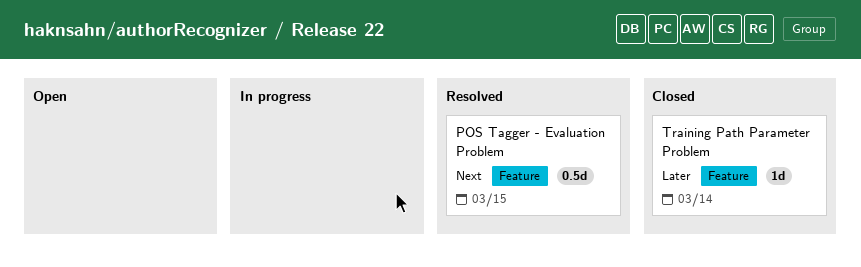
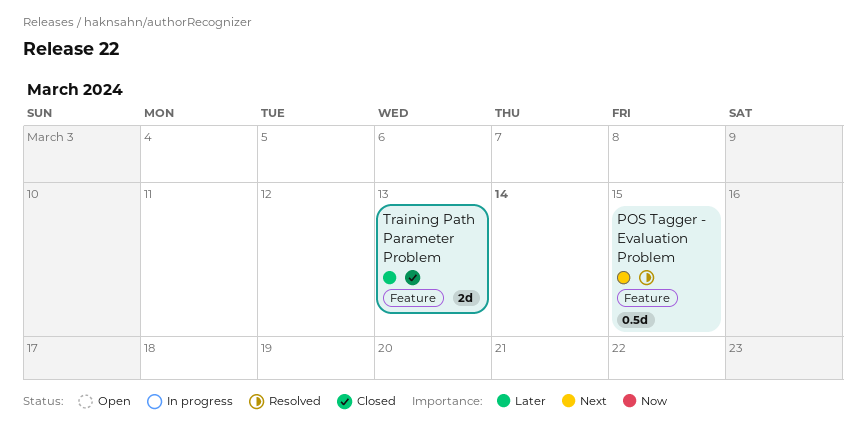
Training Path Parameter Problem, estimate: 1d -> 2d
Training Path Parameter Problem, due: Mar 14 -> Mar 13

